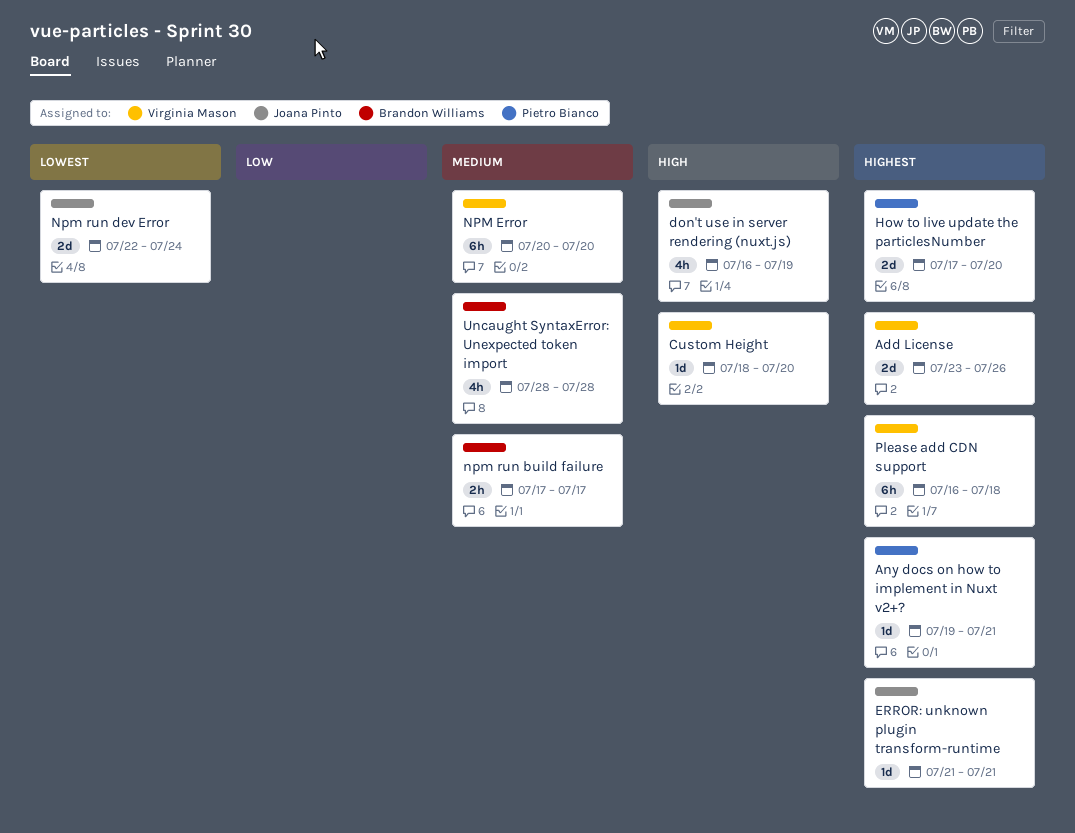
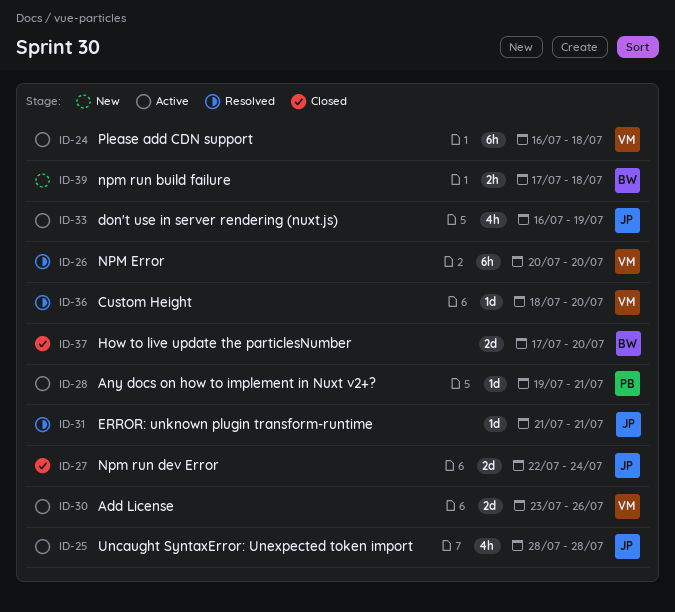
How to live update the particlesNumber, owner: Pietro Bianco -> Brandon Williams
npm run build failure, due: Jul 17 -> Jul 18
Uncaught SyntaxError: Unexpected token import, owner: Brandon Williams -> Joana Pinto

